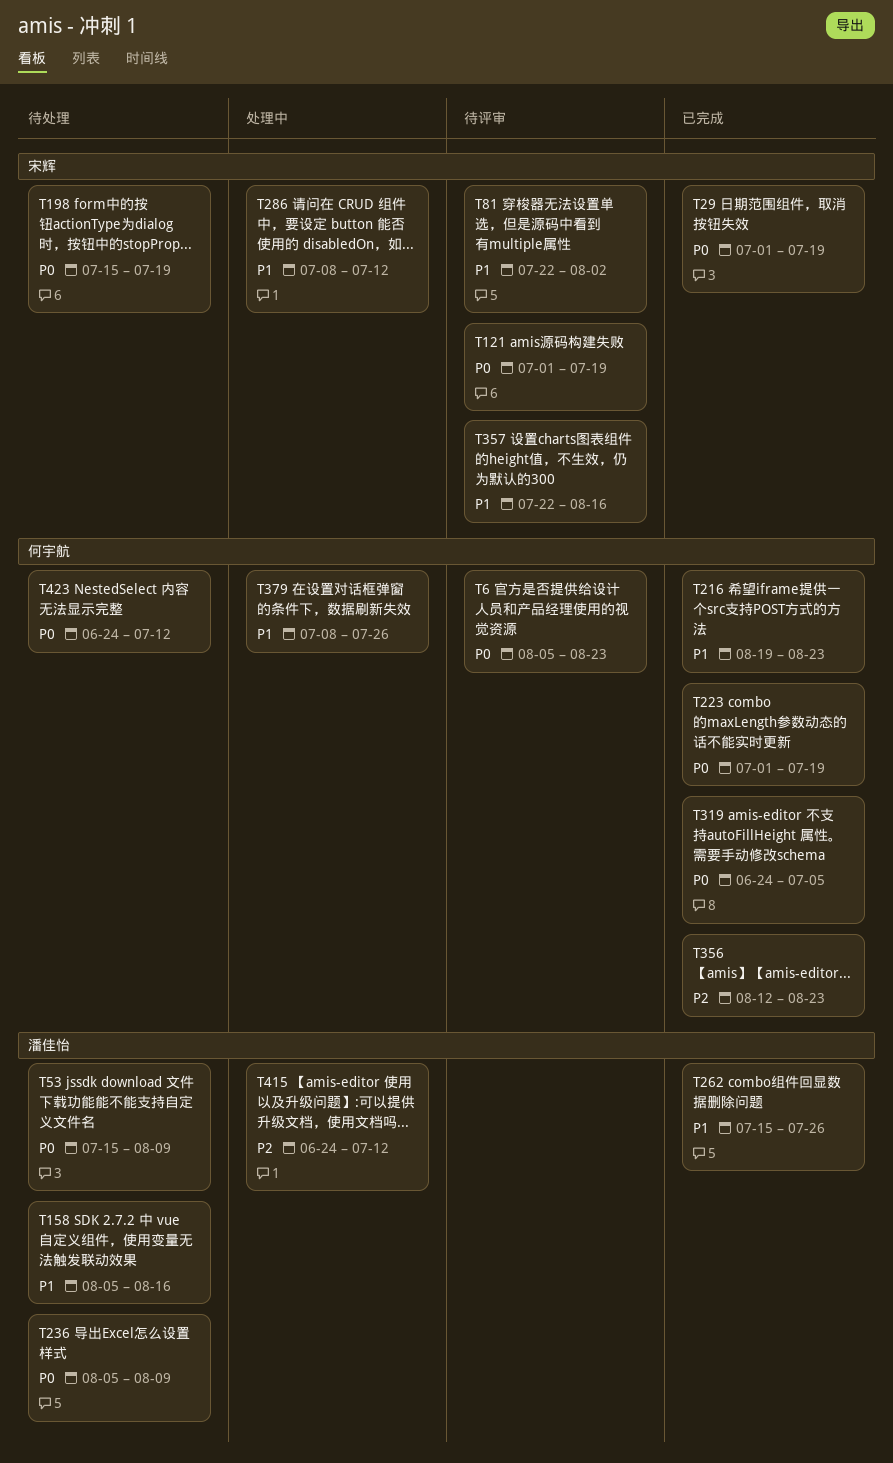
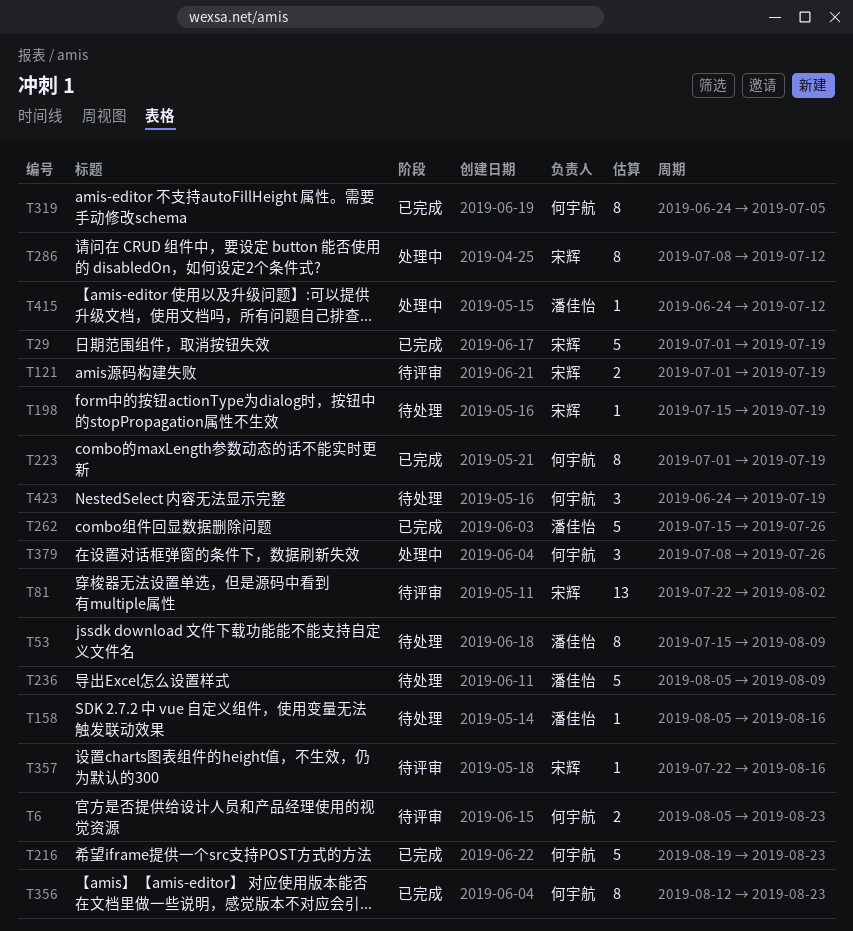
T423, due: Jul 12 -> Jul 19

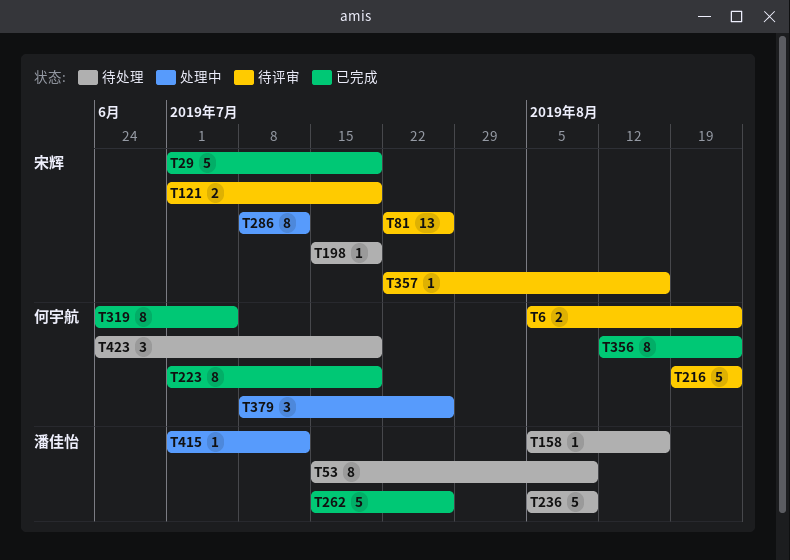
T81, due: Aug 2 -> Jul 26
T216, status: 已完成 -> 待评审
T415, start: Jun 24 -> Jul 1

